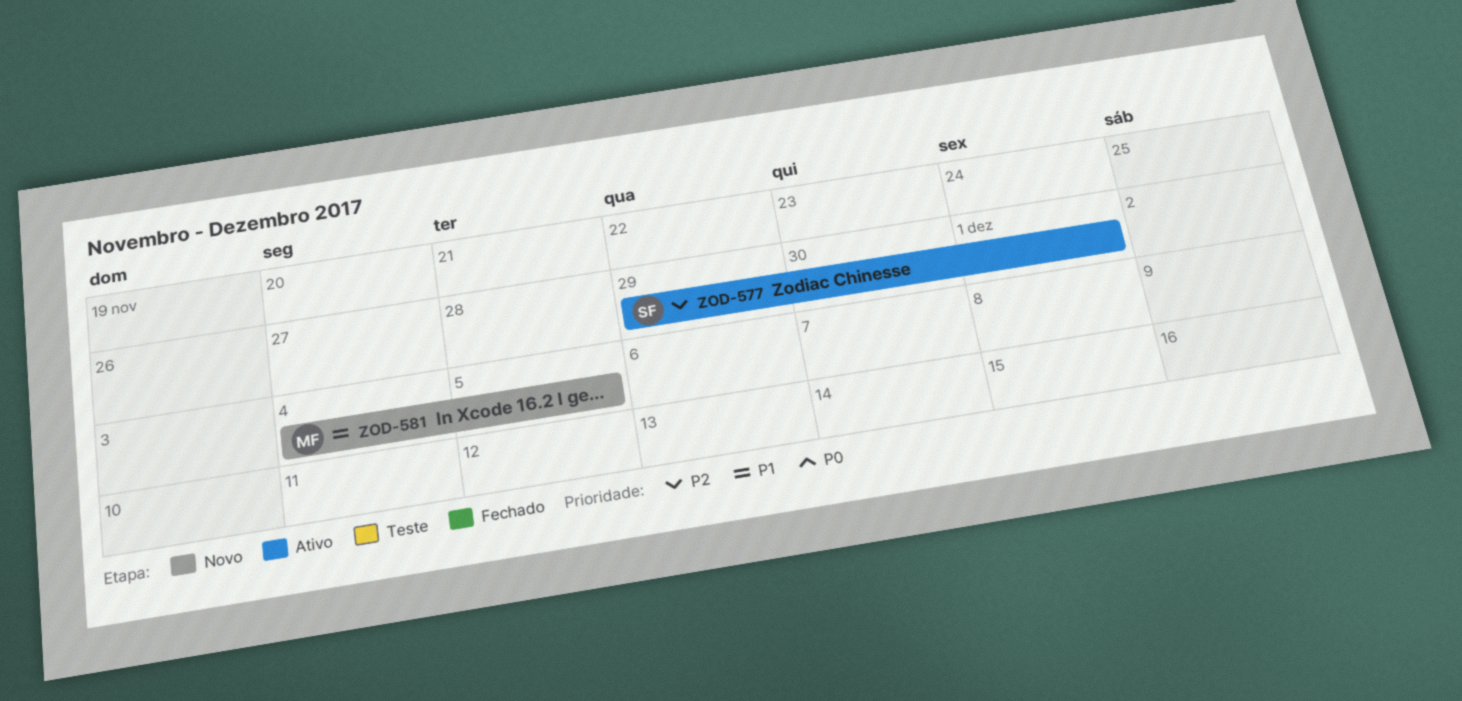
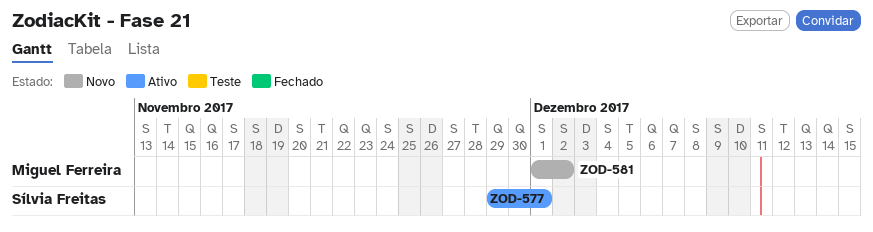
ZOD-581, start: Dec 4 -> Dec 1
ZOD-581, due: Dec 5 -> Dec 2

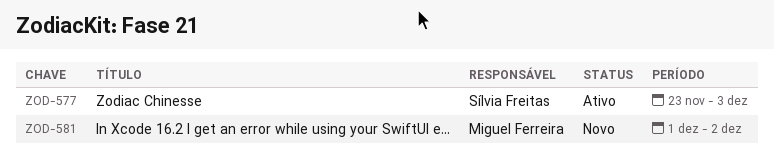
ZOD-577, start: Nov 29 -> Nov 23
ZOD-577, due: Dec 1 -> Dec 3

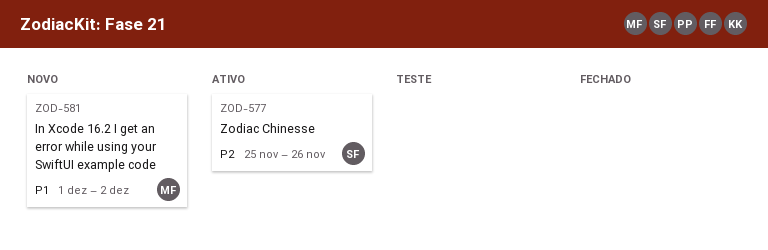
ZOD-577, start: Nov 23 -> Nov 25
ZOD-577, due: Dec 3 -> Nov 26

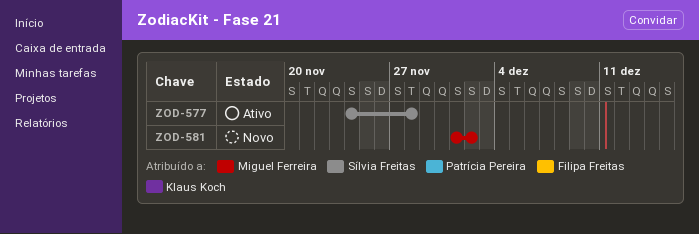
ZOD-577, start: Nov 25 -> Nov 24
ZOD-577, due: Nov 26 -> Nov 28

